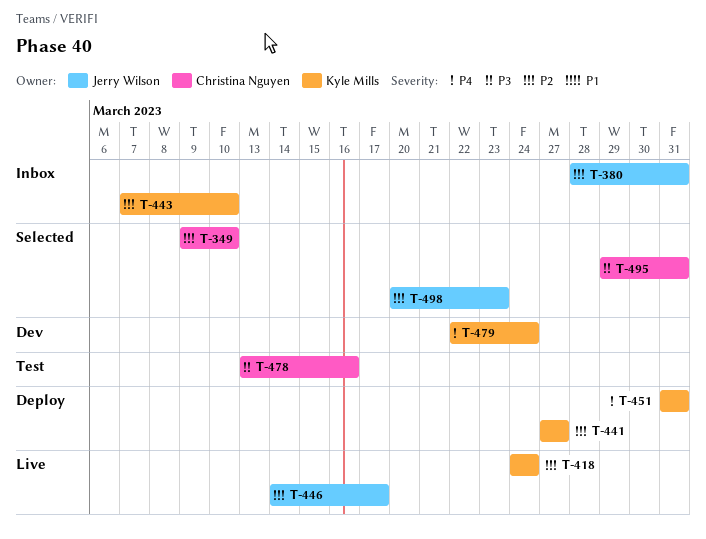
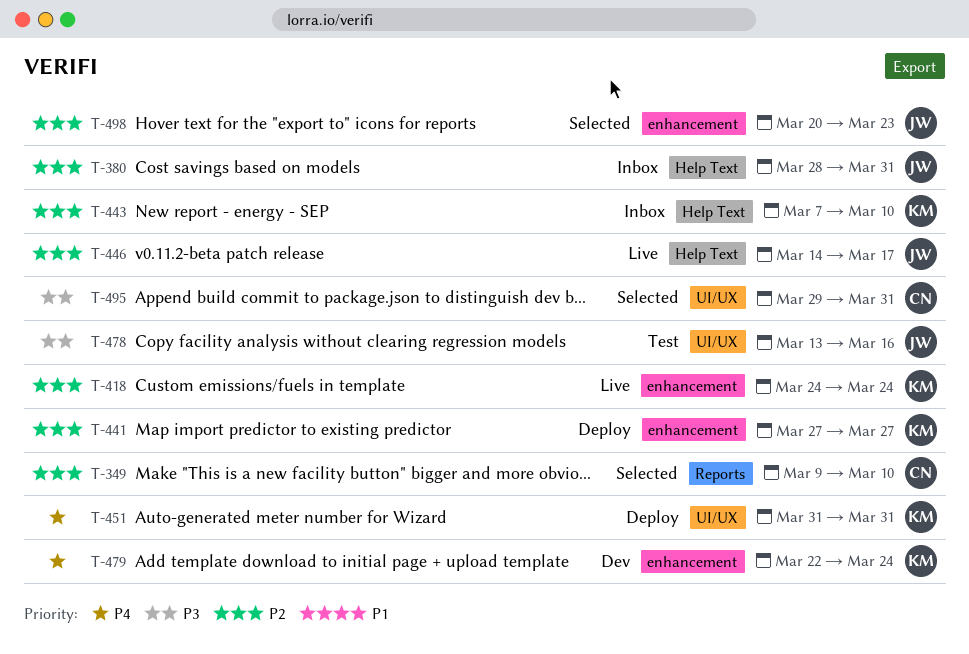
T-478, owner: Christina Nguyen -> Jerry Wilson

